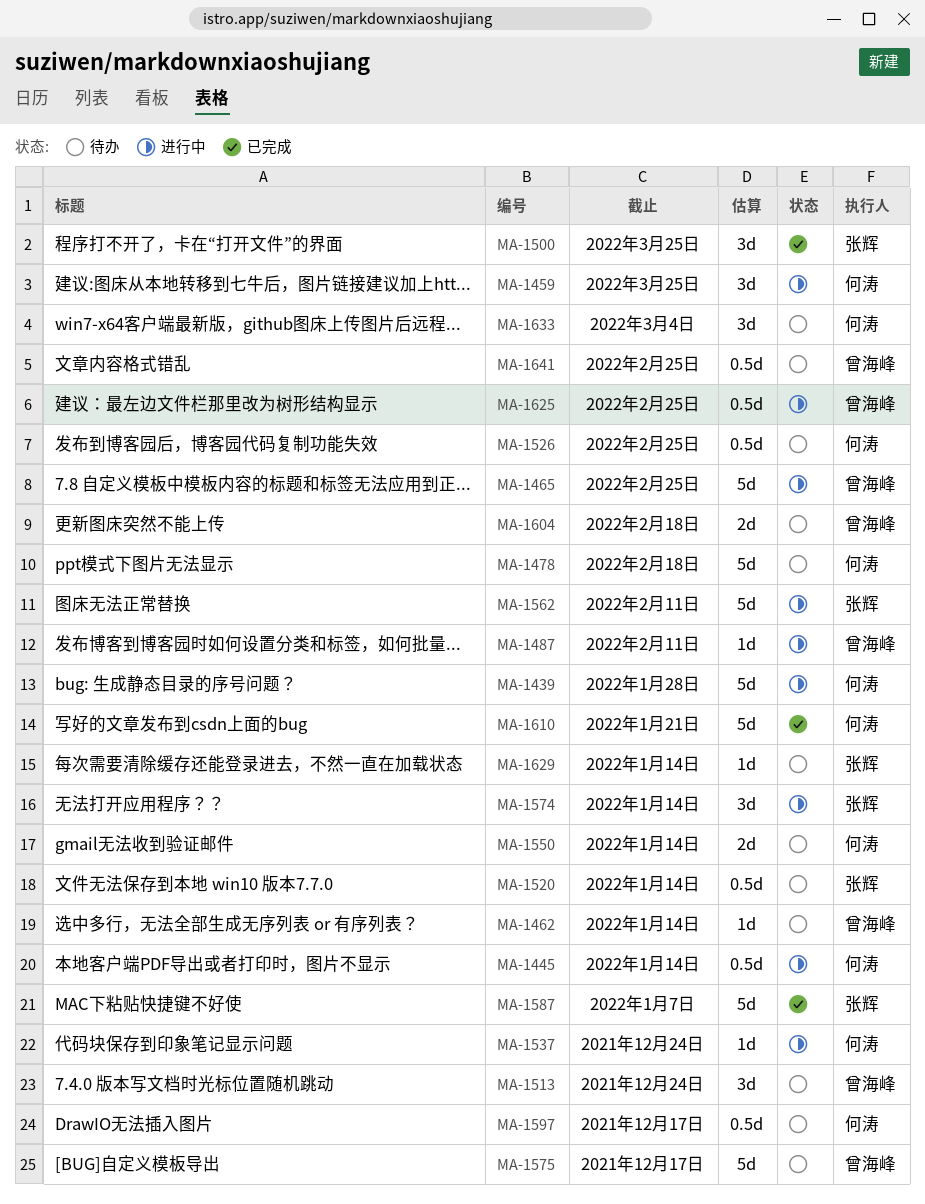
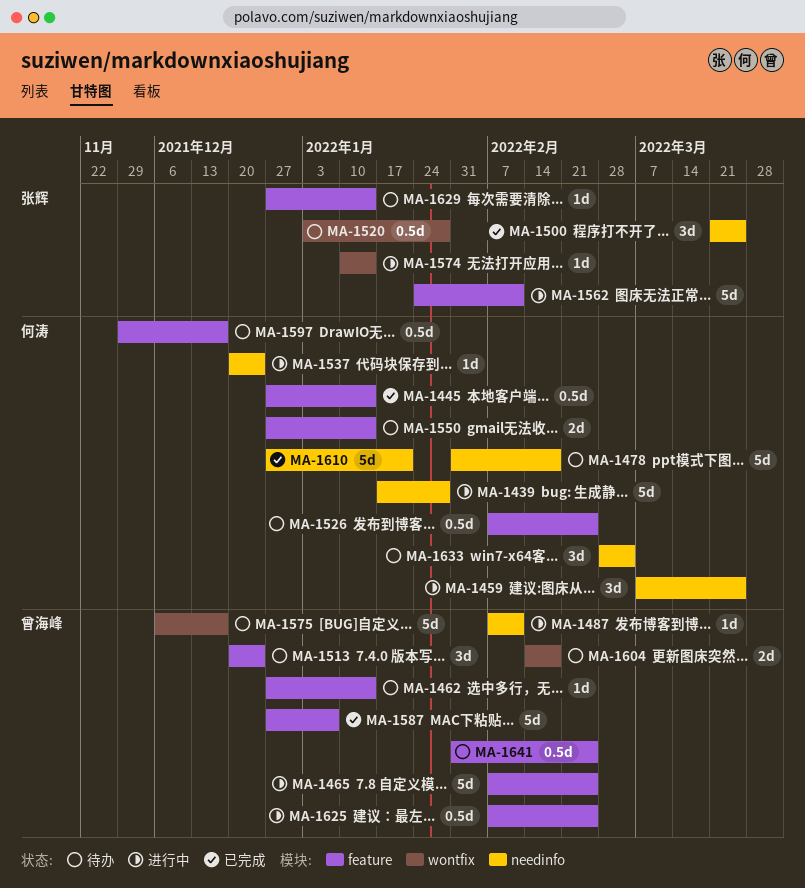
MA-1445, status: 进行中 -> 已完成
MA-1520, due: Jan 14 -> Jan 28
MA-1574, estimate: 3d -> 1d
MA-1587, owner: 张辉 -> 曾海峰

